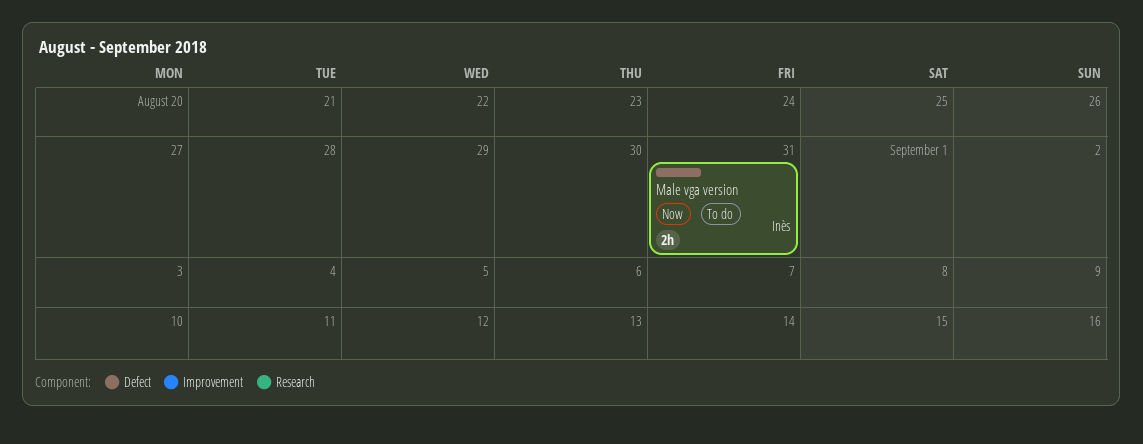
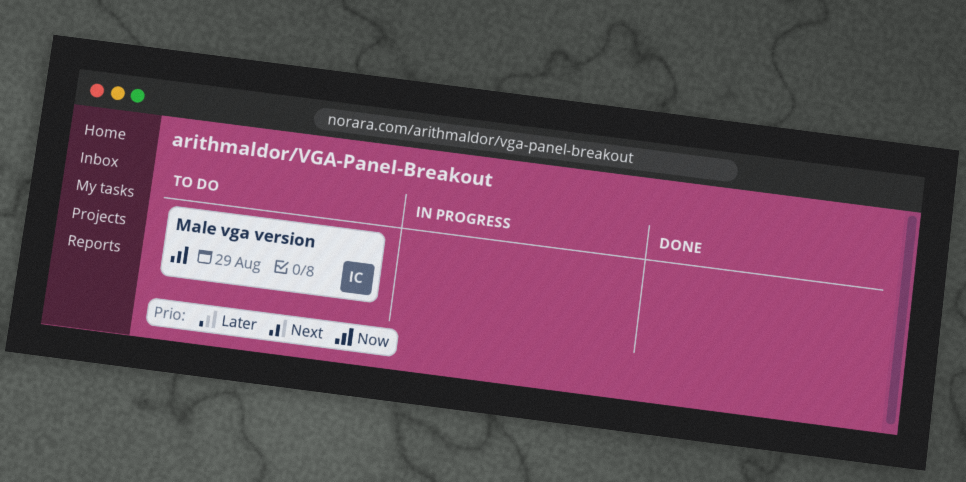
Male vga version, due: Aug 31 -> Aug 29

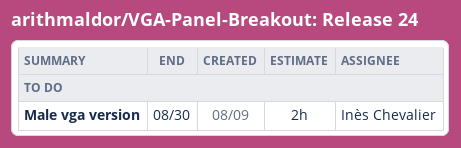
Male vga version, due: Aug 29 -> Aug 30

